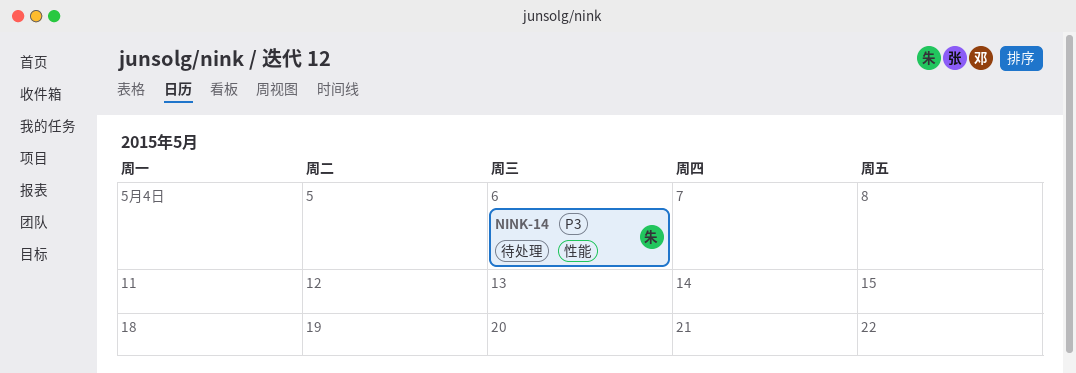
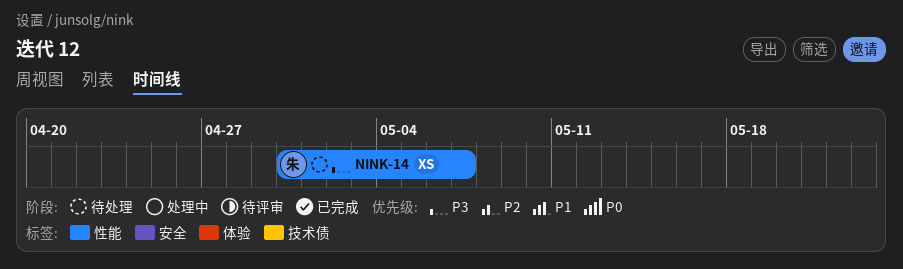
NINK-14, due: May 6 -> May 7

